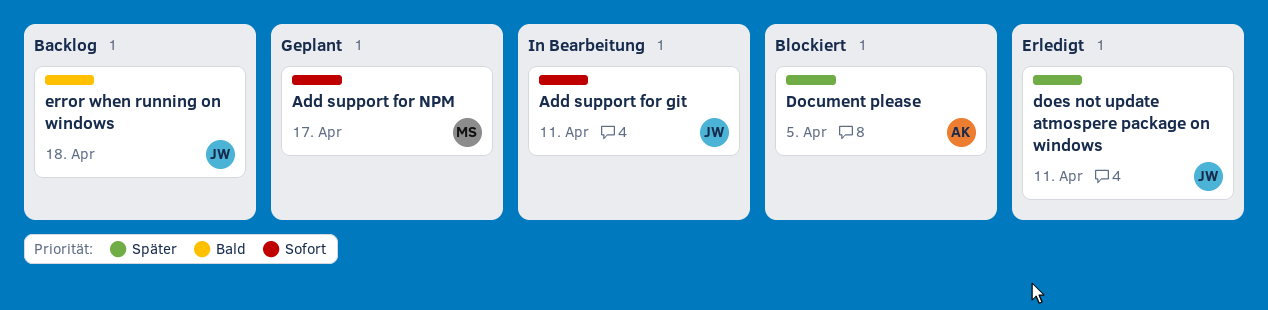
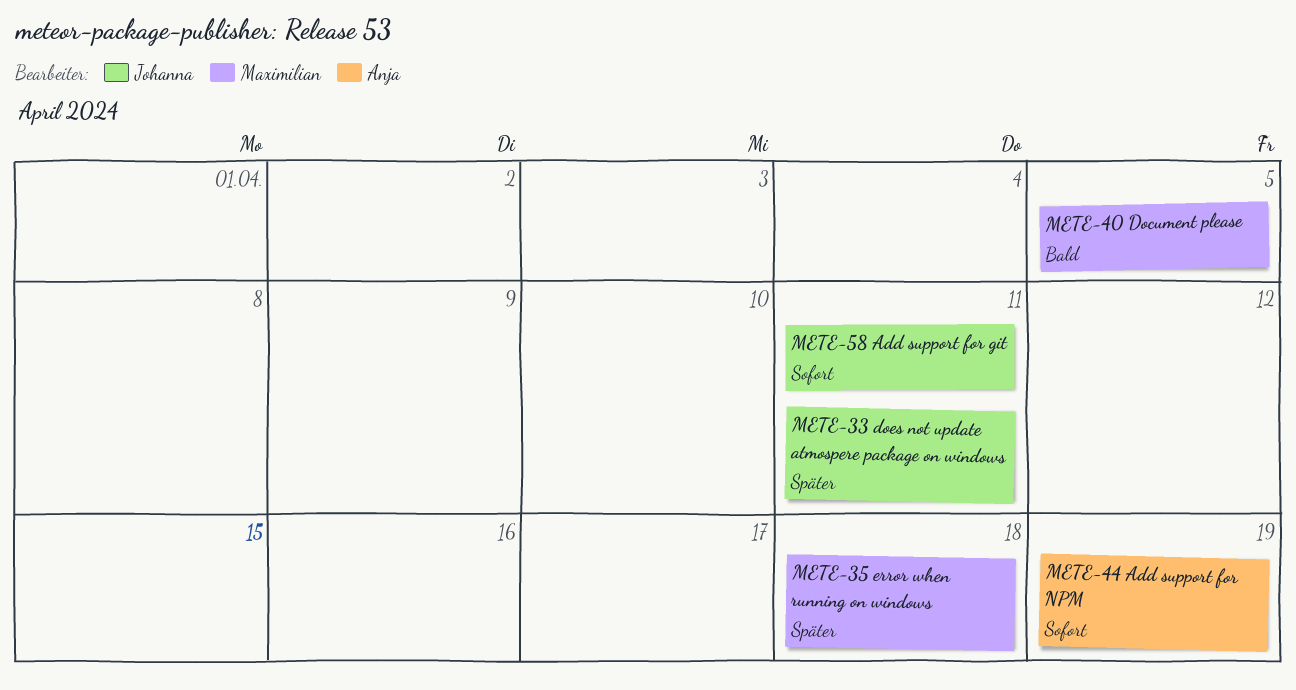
Add support for NPM, owner: Maximilian -> Anja
Add support for NPM, due: Apr 17 -> Apr 19
Document please, owner: Anja -> Maximilian
Document please, priority: Später -> Bald
error when running on windows, owner: Johanna -> Maximilian
error when running on windows, priority: Bald -> Später

